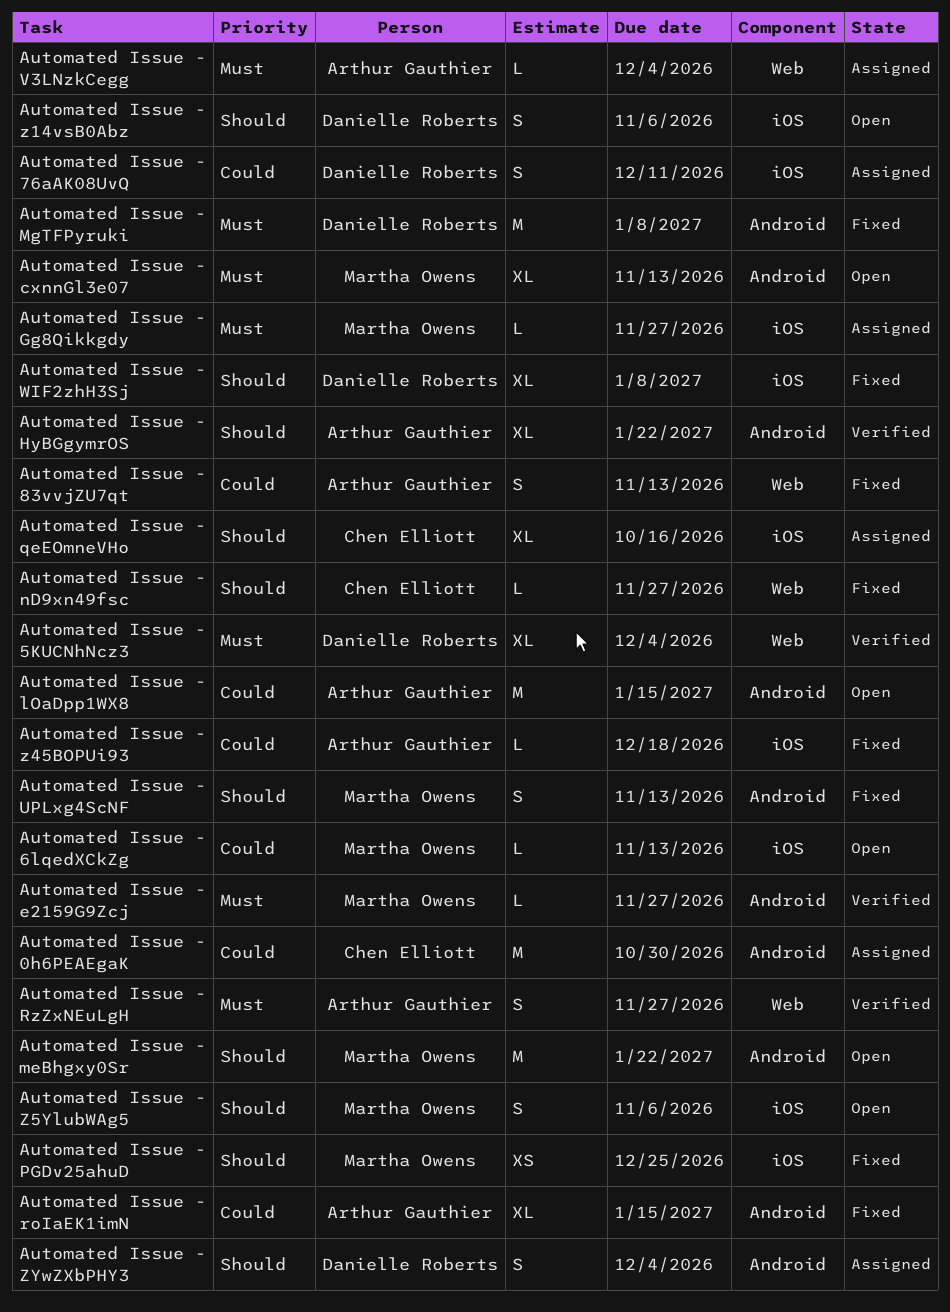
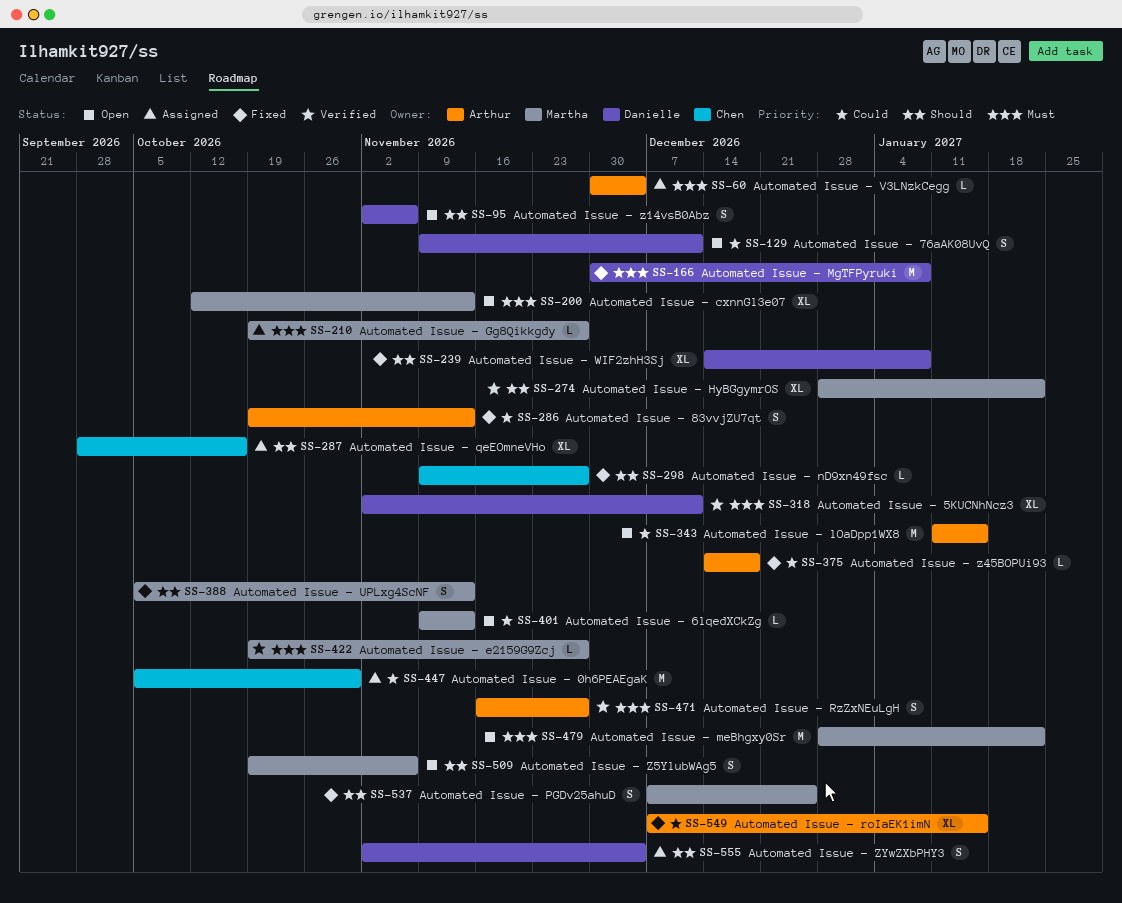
Automated Issue - 5KUCNhNcz3, due: Dec 4 -> Dec 11
Automated Issue - 76aAK08UvQ, status: Assigned -> Open
Automated Issue - HyBGgymrOS, owner: Arthur Gauthier -> Martha Owens
Automated Issue - meBhgxy0Sr, priority: Should -> Must
Automated Issue - PGDv25ahuD, estimate: XS -> S

